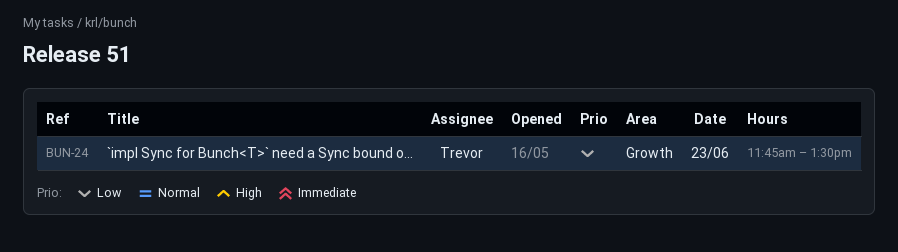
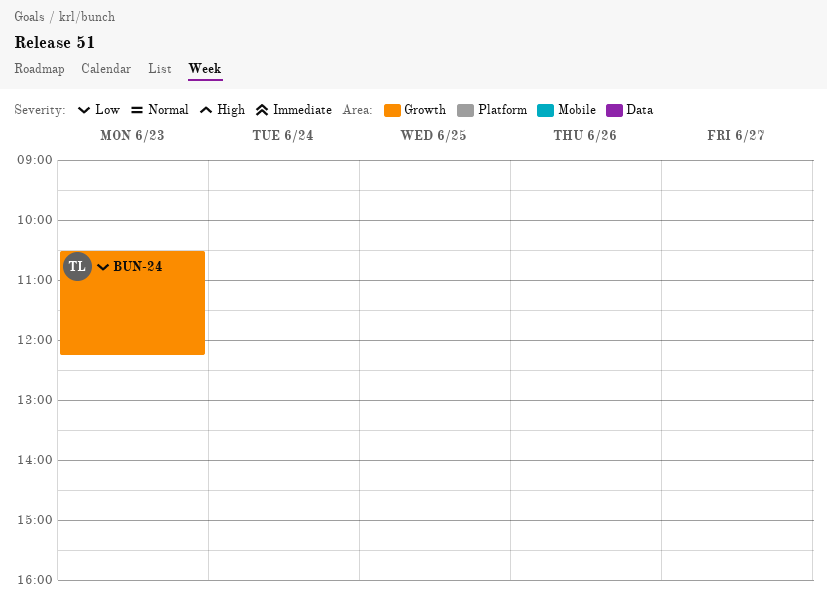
BUN-24, begins: 11:45 -> 10:30
BUN-24, ends: 13:30 -> 12:15

